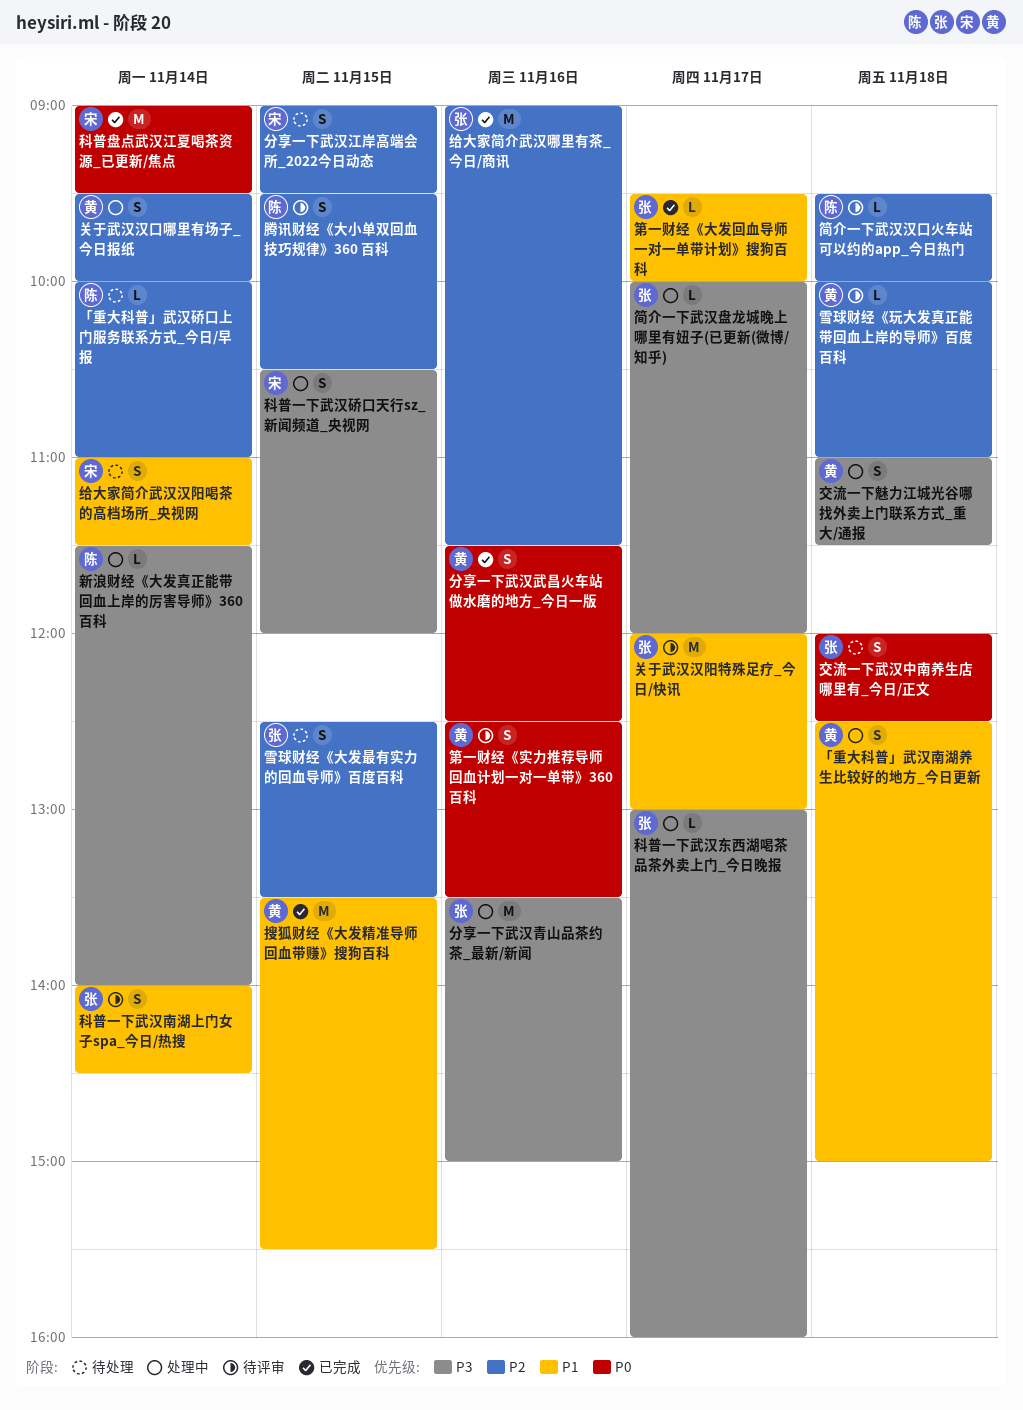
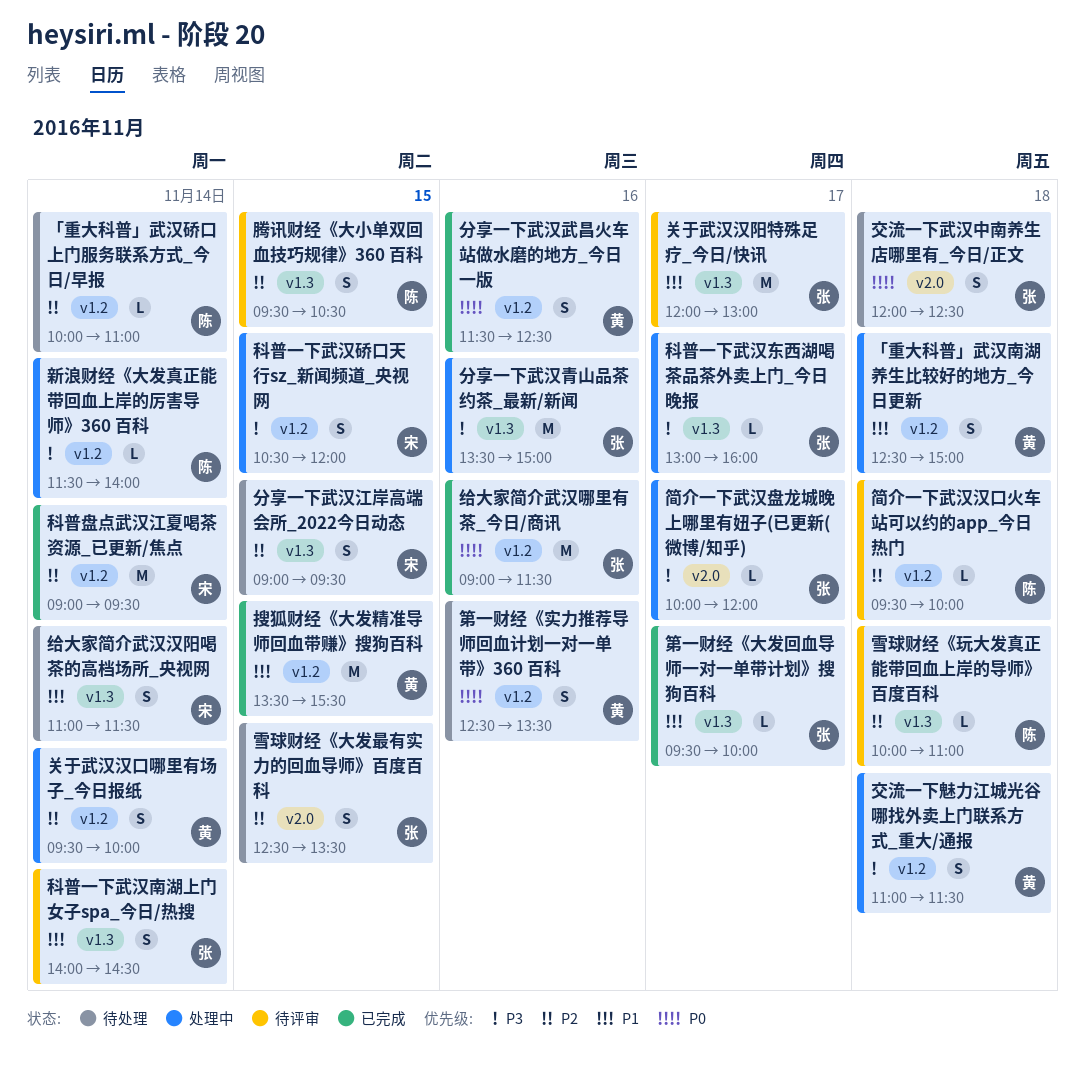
科普盘点武汉江夏喝茶资源_已更新/焦点, priority: P0 -> P2
第一财经《实力推荐导师回血计划一对一单带》360 百科, status: 待评审 -> 待处理
给大家简介武汉哪里有茶_今日/商讯, priority: P2 -> P0
雪球财经《玩大发真正能带回血上岸的导师》百度百科, owner: 黄 -> 陈

